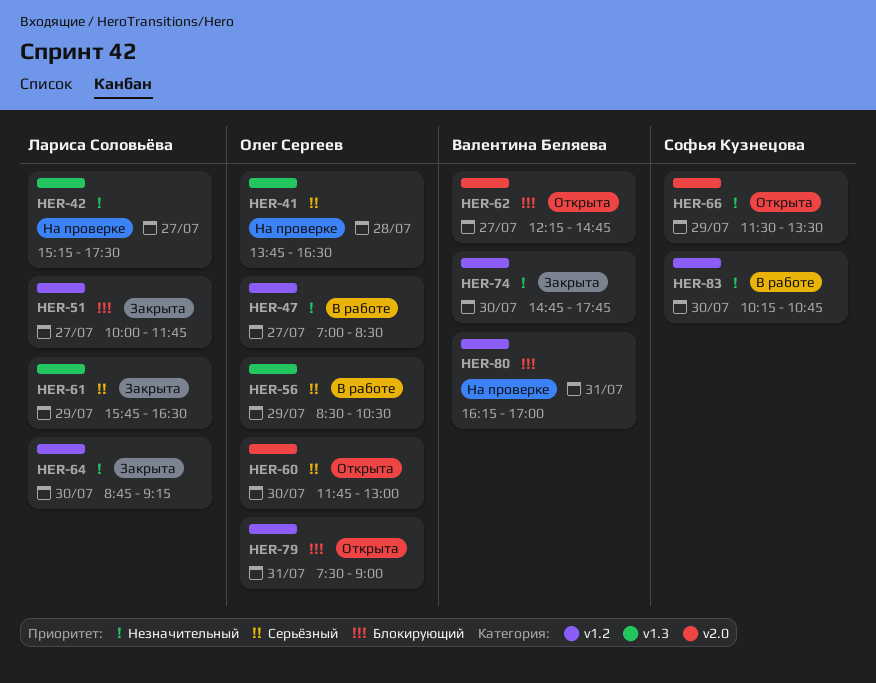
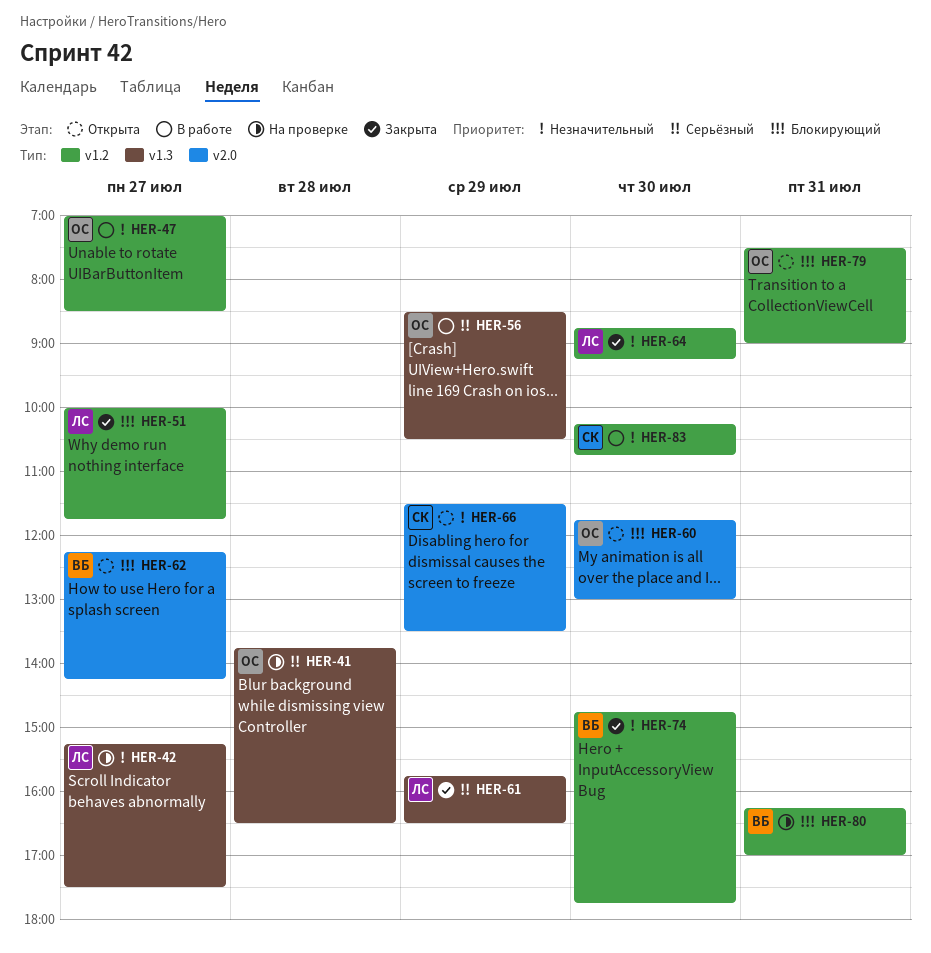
HER-60, priority: Серьёзный -> Блокирующий
HER-62, ends: 14:45 -> 14:15

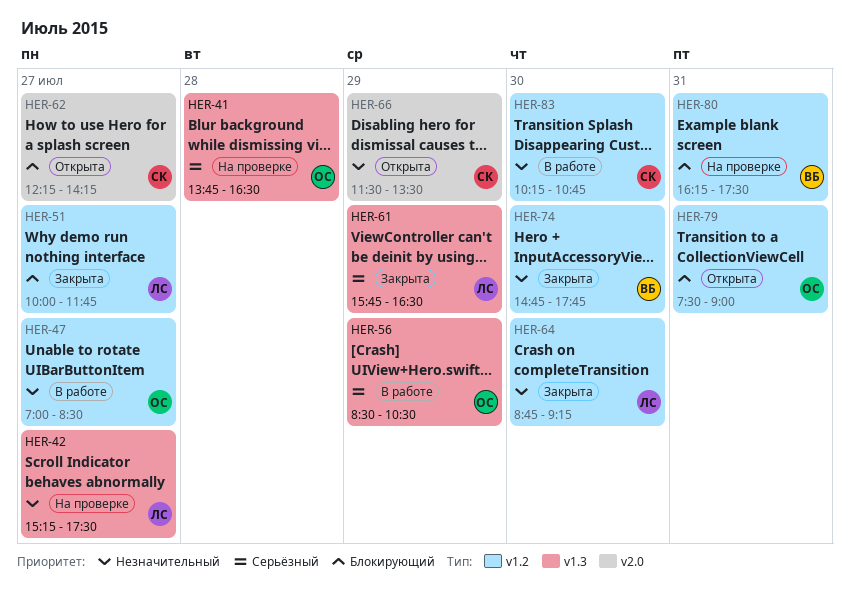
HER-60: present -> none
HER-62, owner: ВБ -> СК
HER-80, ends: 17:00 -> 17:30

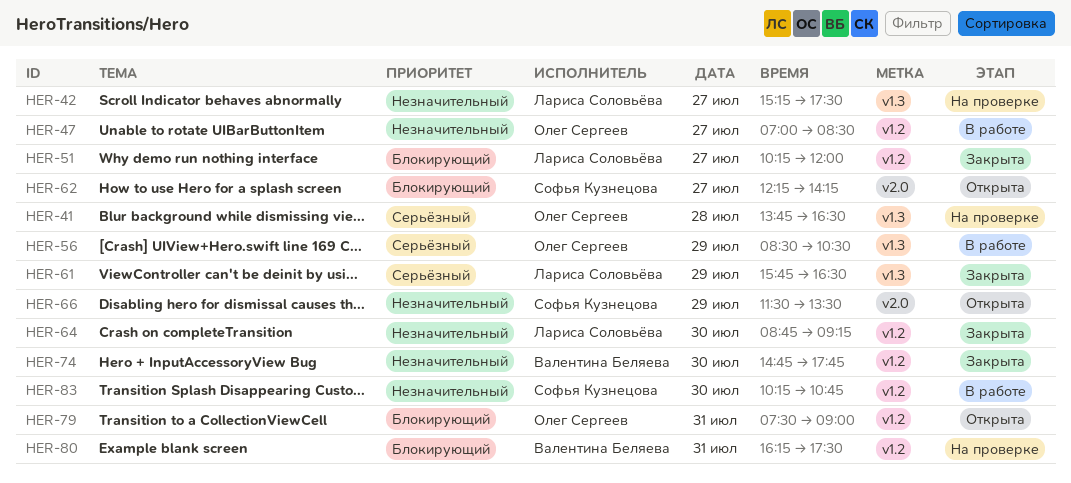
HER-51, begins: 10:00 -> 10:15
HER-51, ends: 11:45 -> 12:00

